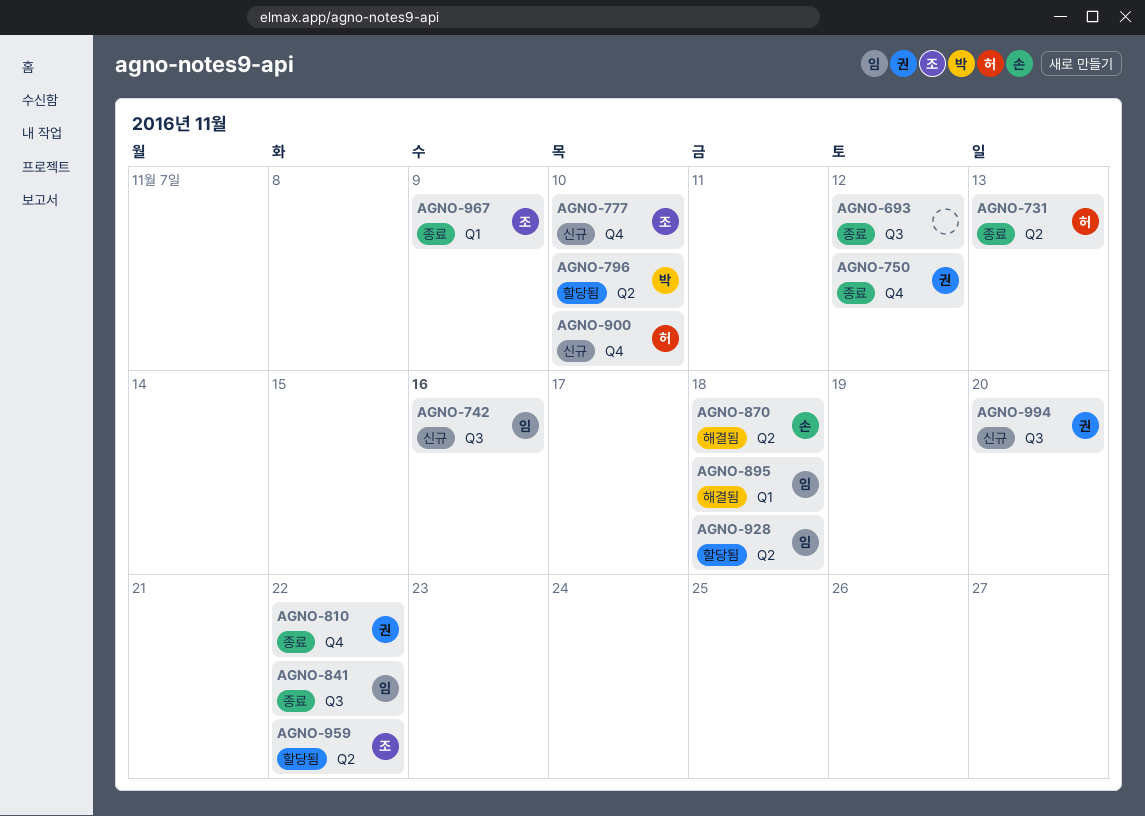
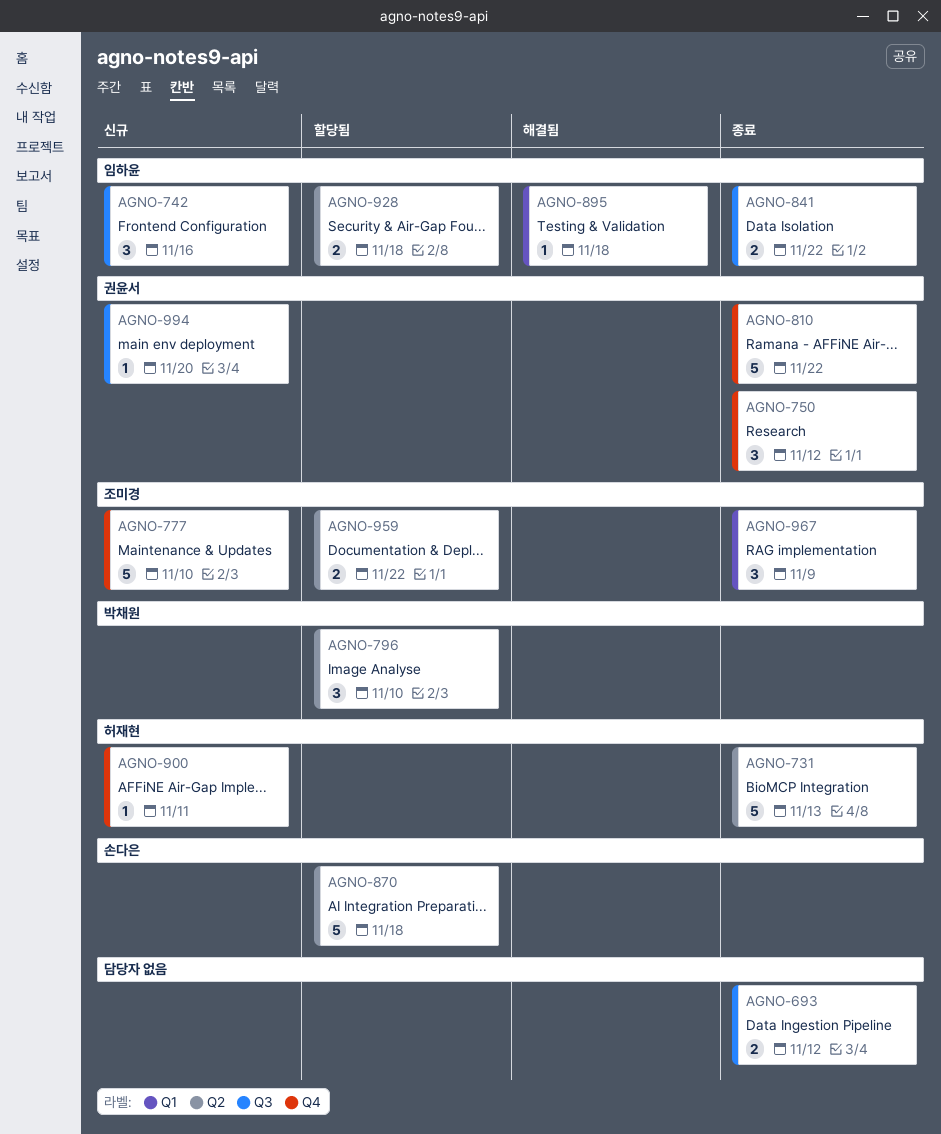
AGNO-870, status: 해결됨 -> 할당됨
AGNO-900, due: Nov 10 -> Nov 11

